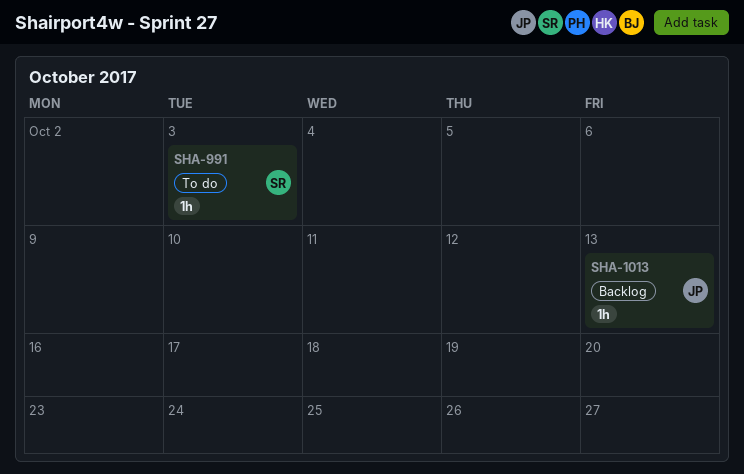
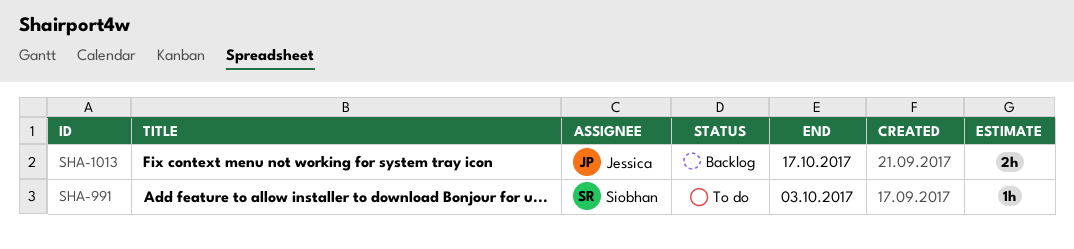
SHA-1013, estimate: 1h -> 2h
SHA-1013, due: Oct 13 -> Oct 17

